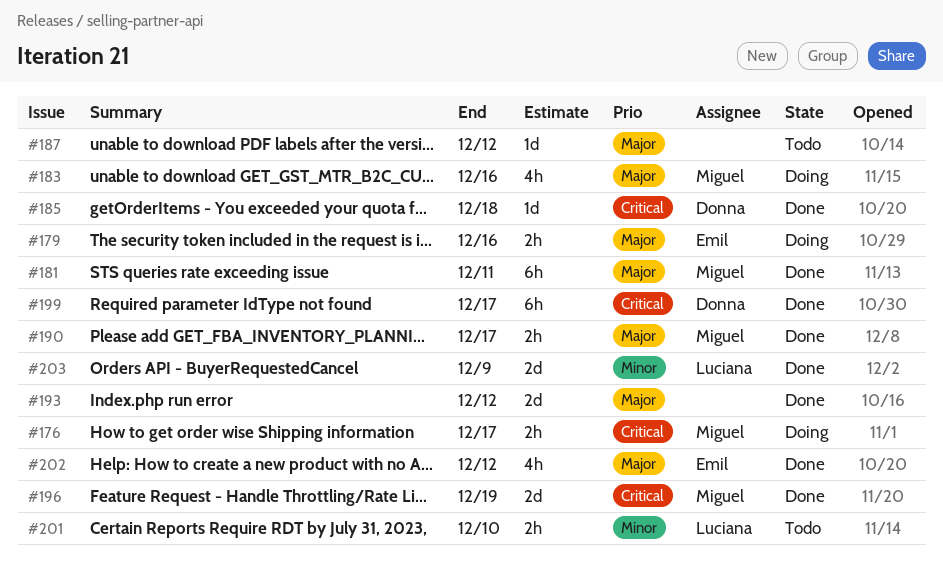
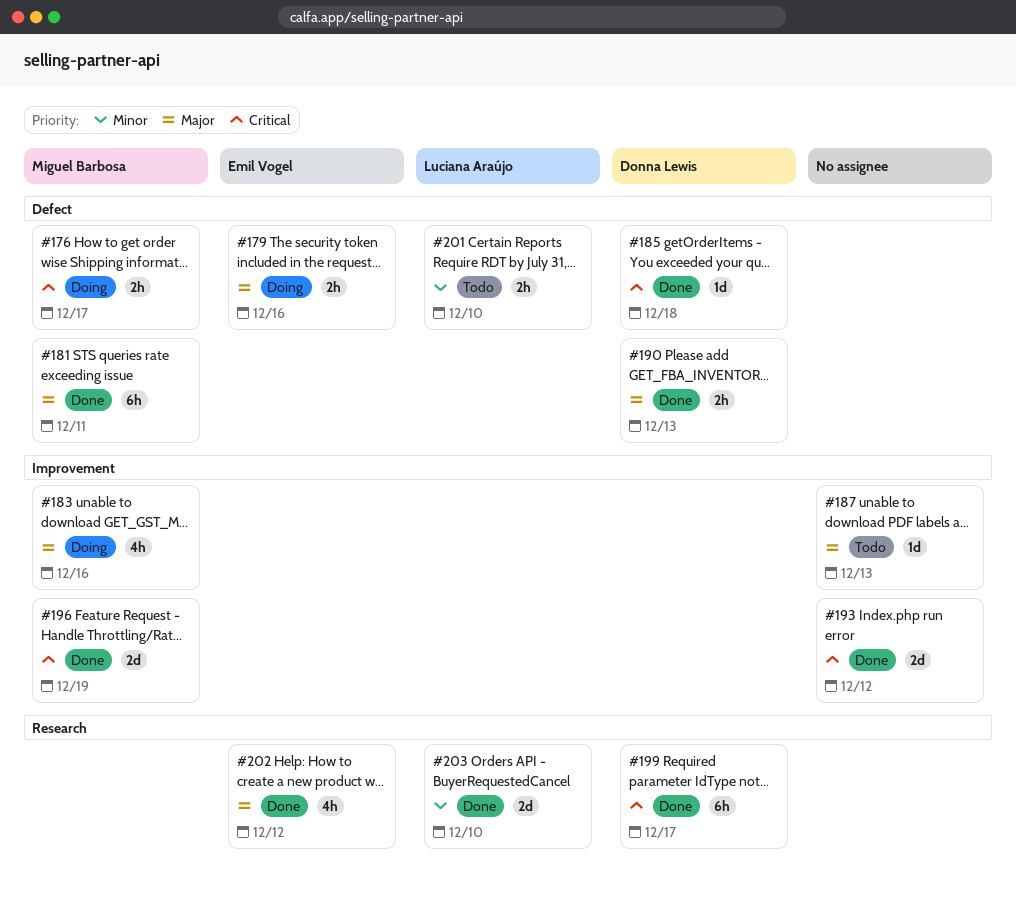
#187, due: Dec 12 -> Dec 13
#190, owner: Miguel Barbosa -> Donna Lewis
#190, due: Dec 17 -> Dec 13
#193, priority: Major -> Critical
#203, due: Dec 9 -> Dec 10

